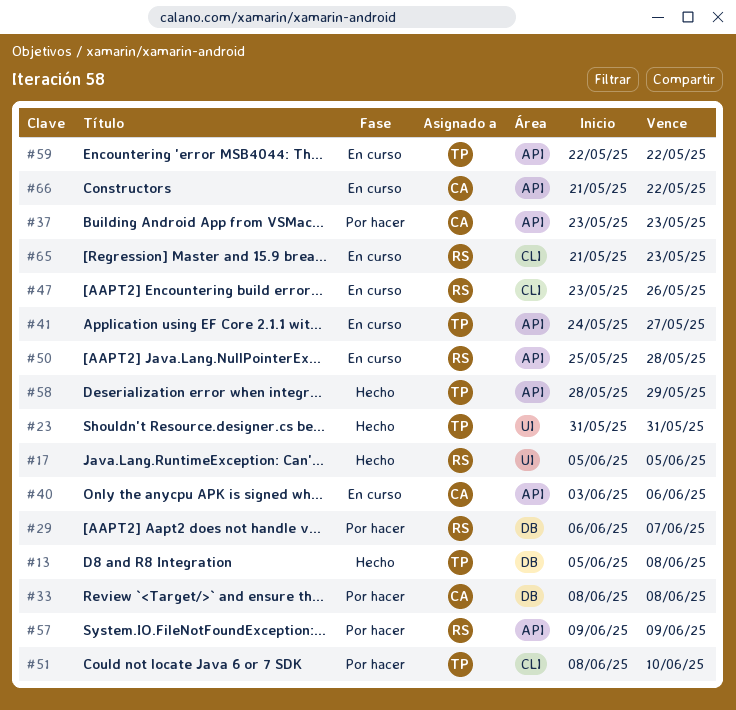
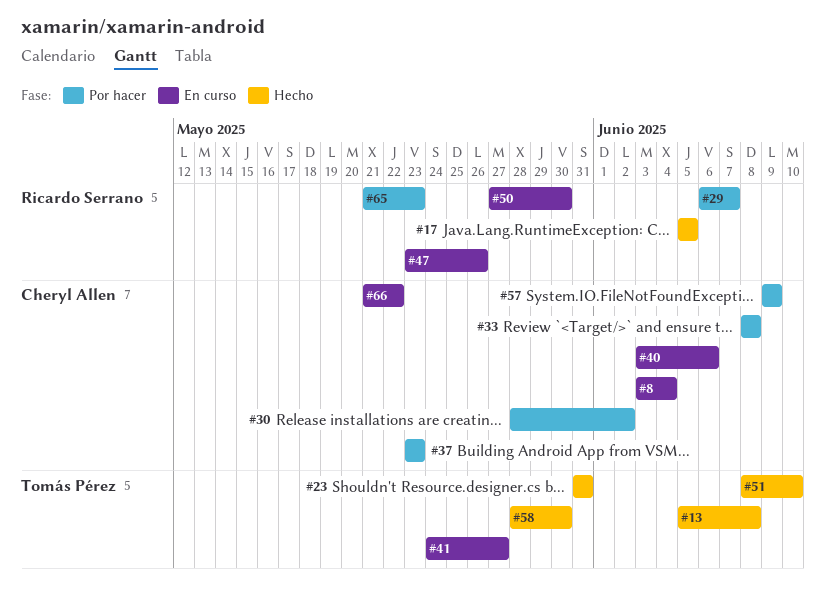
#8: none -> present
#30: none -> present
#50, start: May 25 -> May 27
#50, due: May 28 -> May 30
#51, status: Por hacer -> Hecho
#57, owner: Ricardo Serrano -> Cheryl Allen
#58, due: May 29 -> May 30
#59: present -> none
#65, status: En curso -> Por hacer

